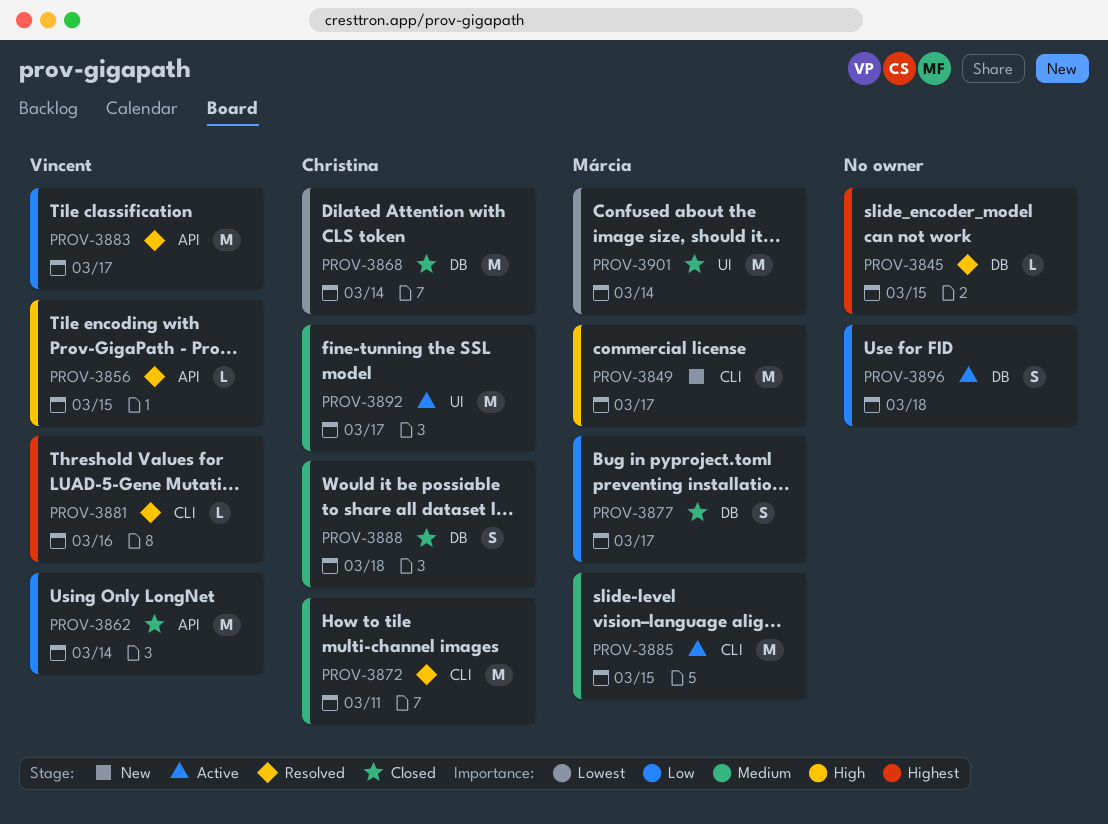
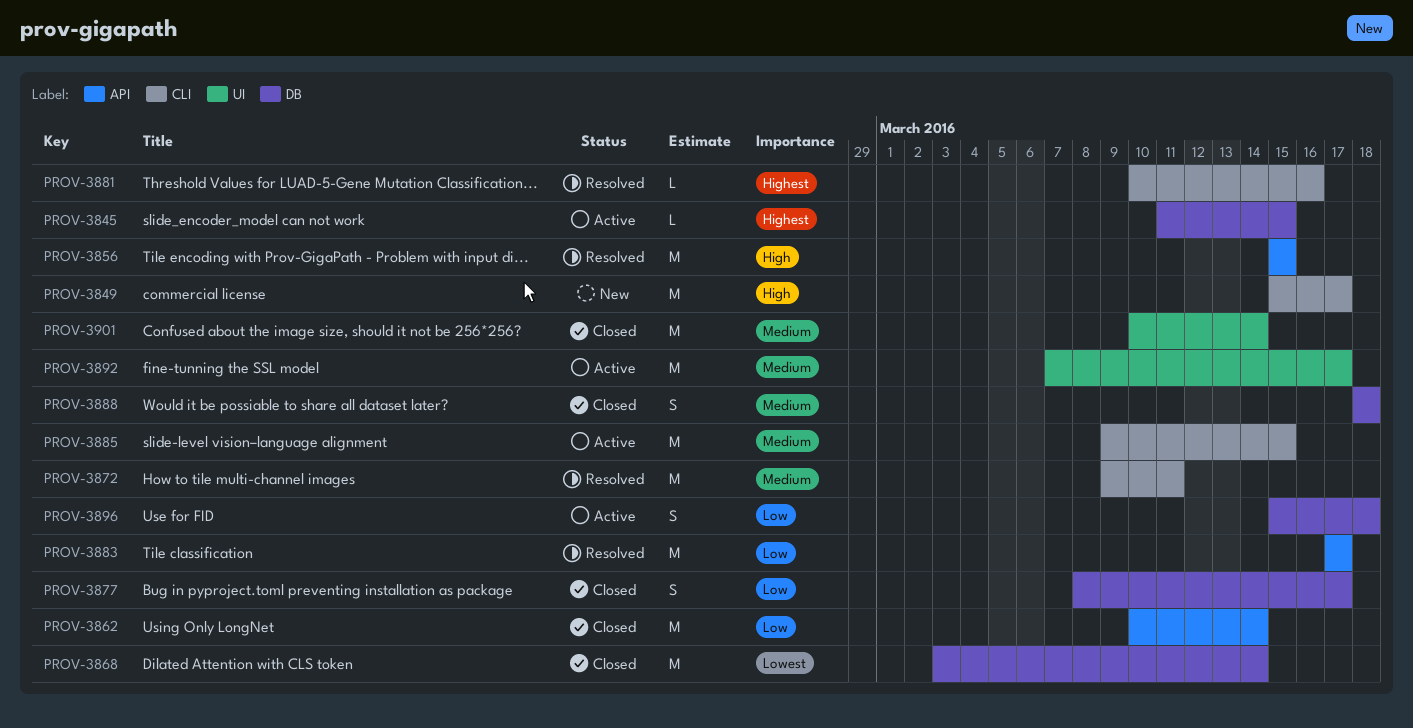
PROV-3845, status: Resolved -> Active
PROV-3856, estimate: L -> M
PROV-3901, priority: Lowest -> Medium

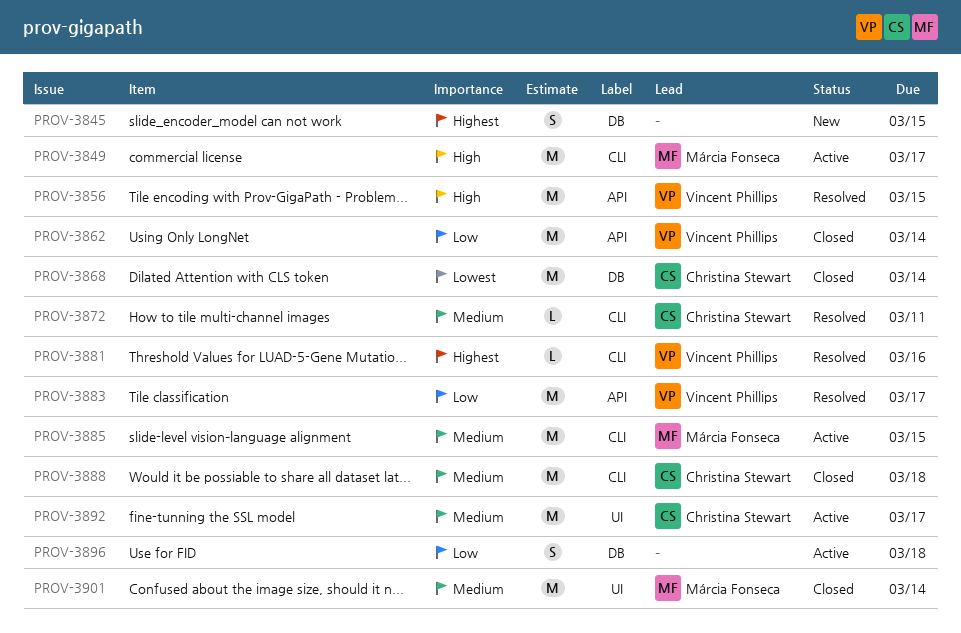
PROV-3845, status: Active -> New
PROV-3845, estimate: L -> S
PROV-3849, status: New -> Active
PROV-3872, estimate: M -> L
PROV-3877: present -> none
PROV-3888, label: DB -> CLI
PROV-3888, estimate: S -> M

